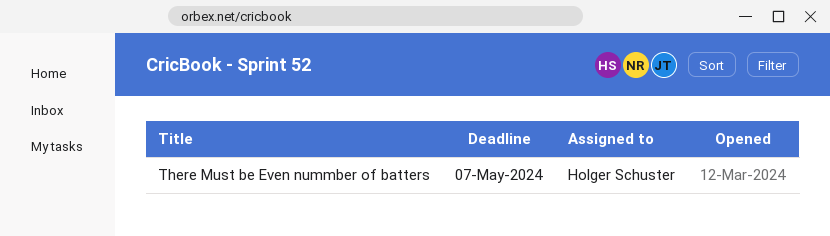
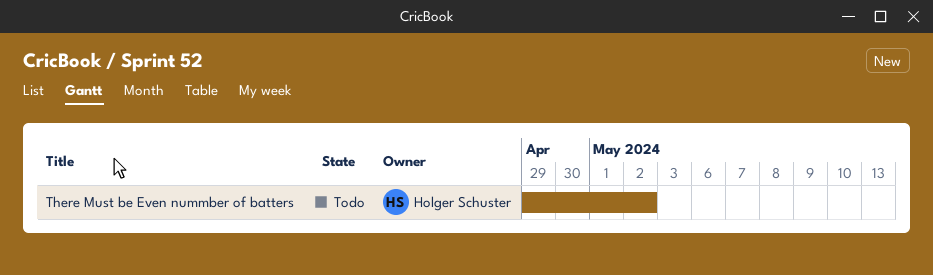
There Must be Even nummber of batters, due: May 7 -> May 2

